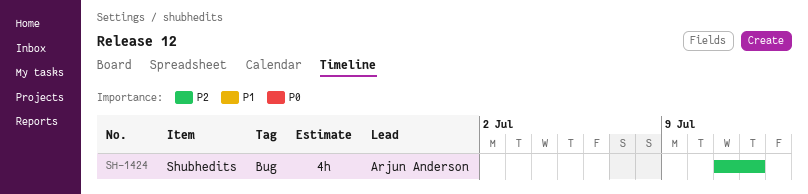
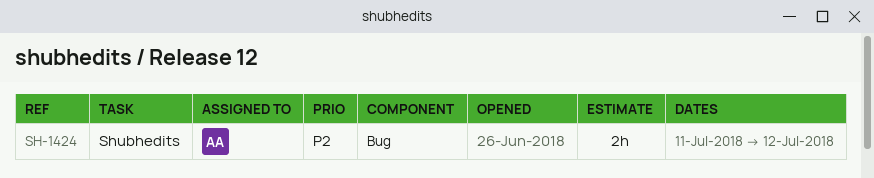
SH-1424, estimate: 4h -> 2h

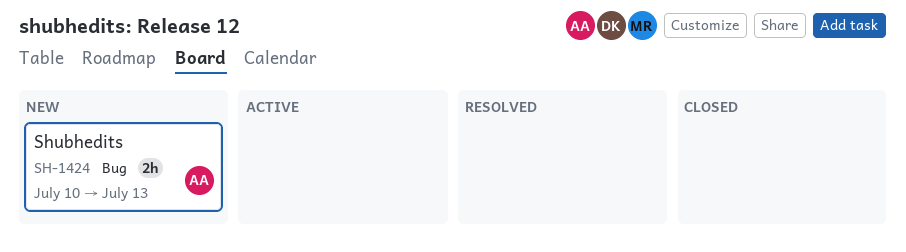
SH-1424, start: Jul 11 -> Jul 10
SH-1424, due: Jul 12 -> Jul 13

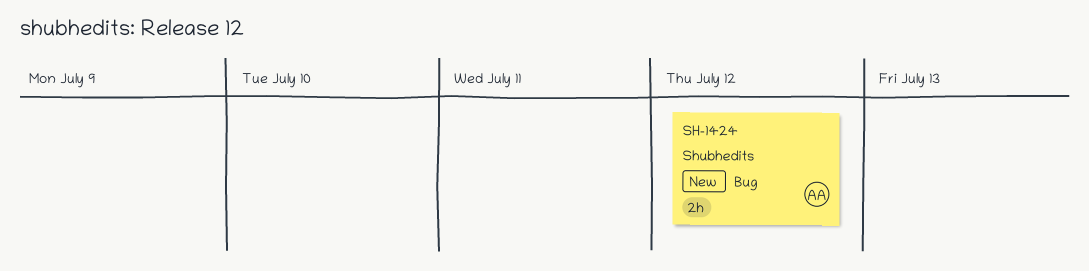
SH-1424, due: Jul 13 -> Jul 12

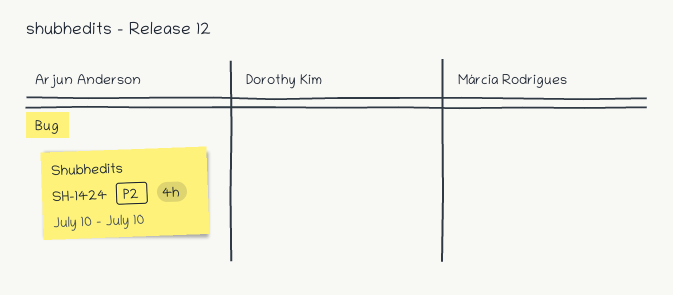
SH-1424, estimate: 2h -> 4h
SH-1424, due: Jul 12 -> Jul 10

